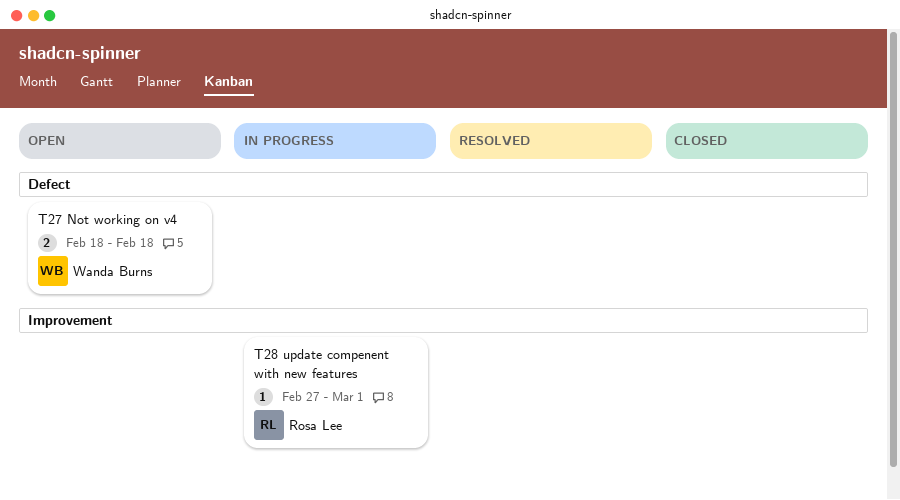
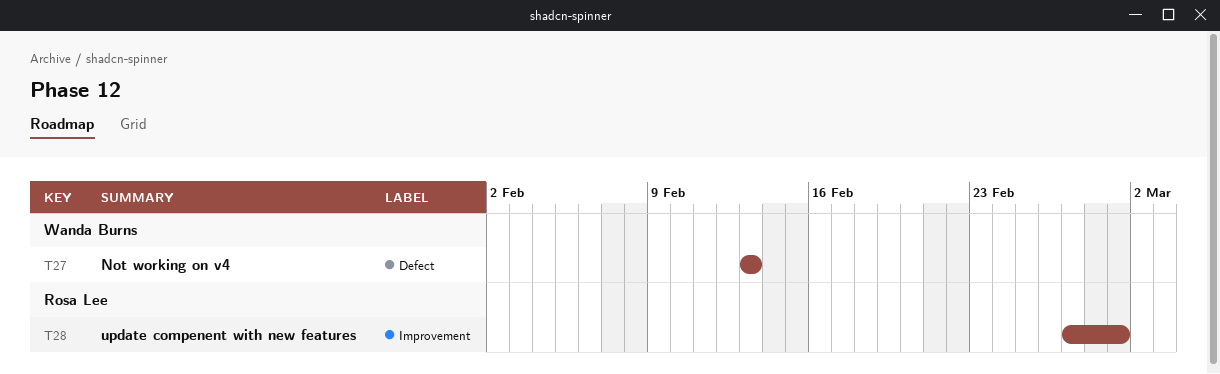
T27, start: Feb 18 -> Feb 13
T27, due: Feb 18 -> Feb 13

